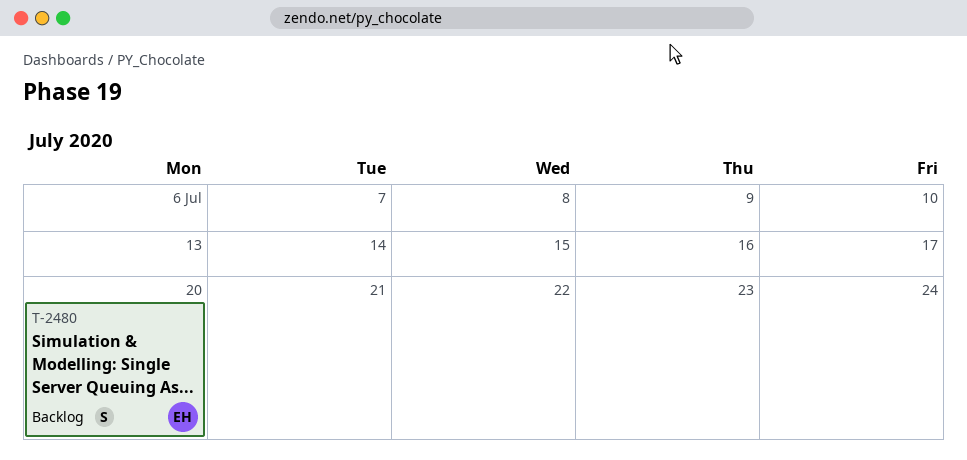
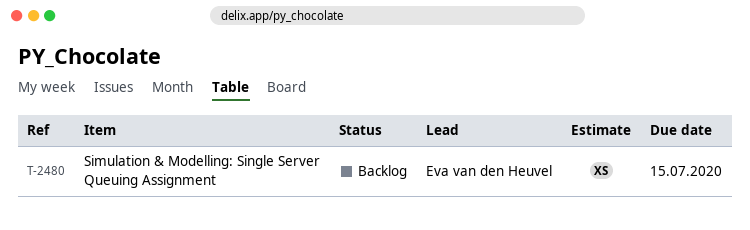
T-2480, estimate: S -> XS
T-2480, due: Jul 20 -> Jul 15

